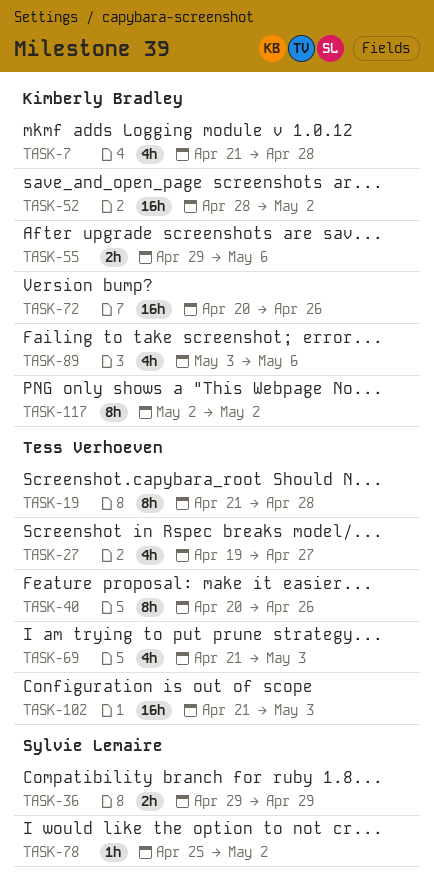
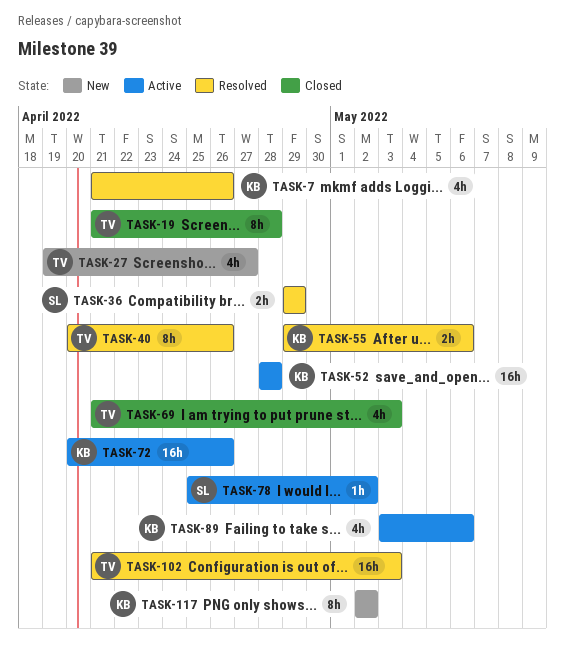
TASK-7, due: Apr 28 -> Apr 26
TASK-52, due: May 2 -> Apr 28

